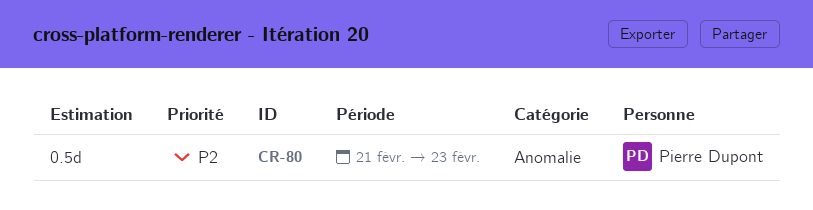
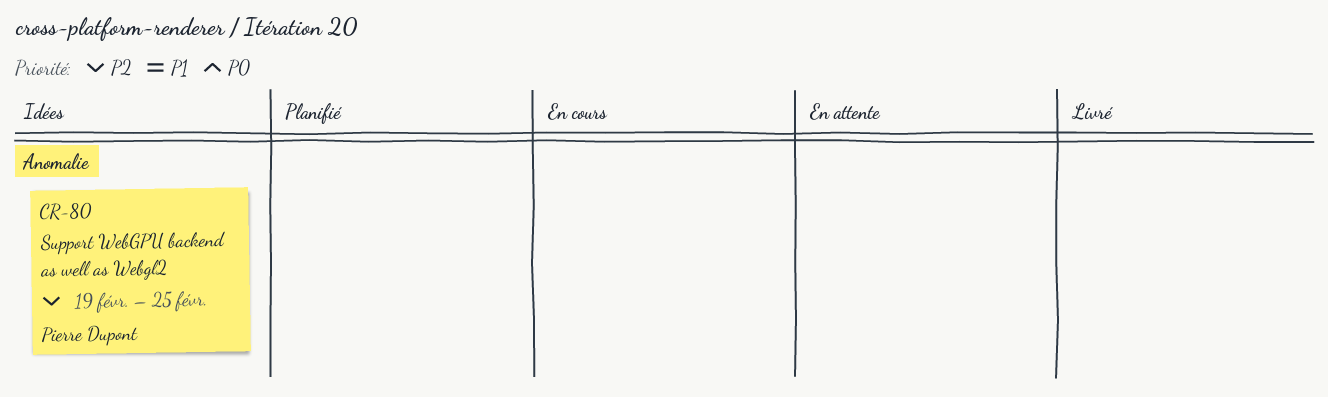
CR-80, start: Feb 21 -> Feb 19
CR-80, due: Feb 23 -> Feb 25

